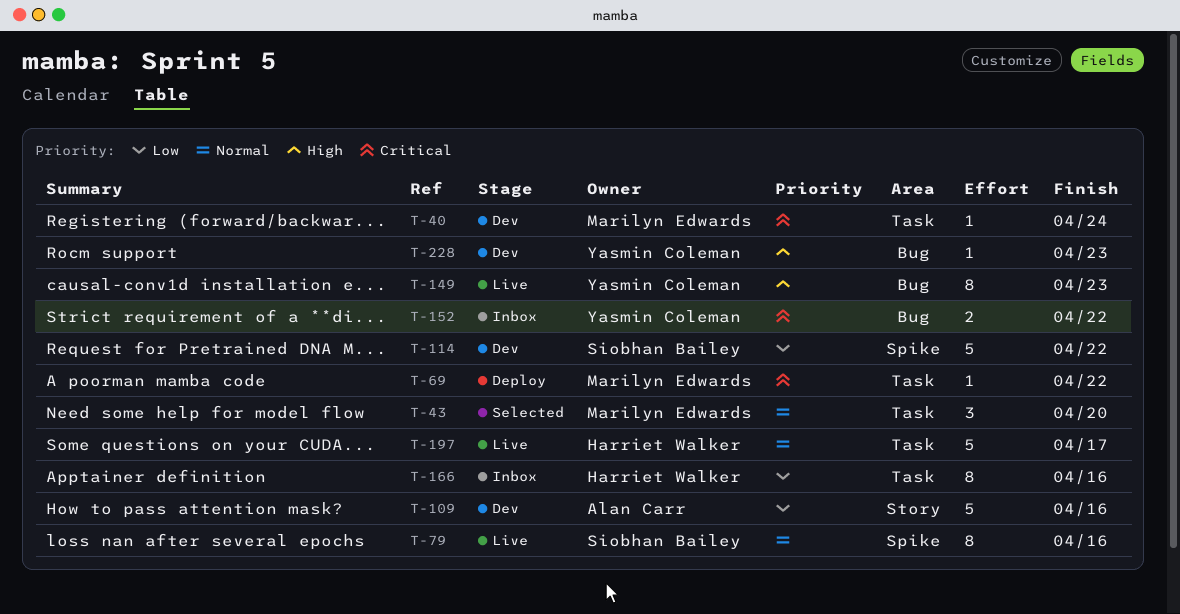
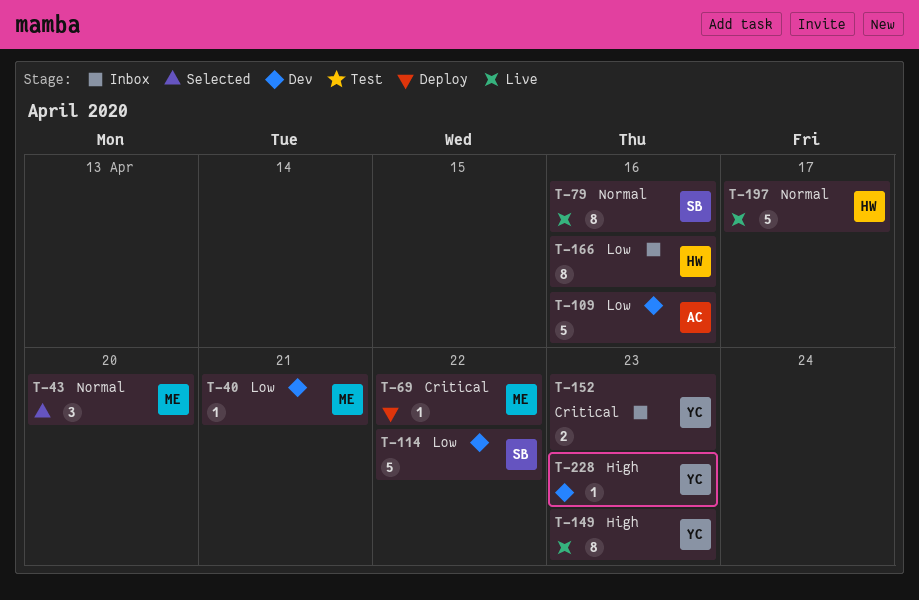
T-40, priority: Critical -> Low
T-40, due: Apr 24 -> Apr 21
T-152, due: Apr 22 -> Apr 23

